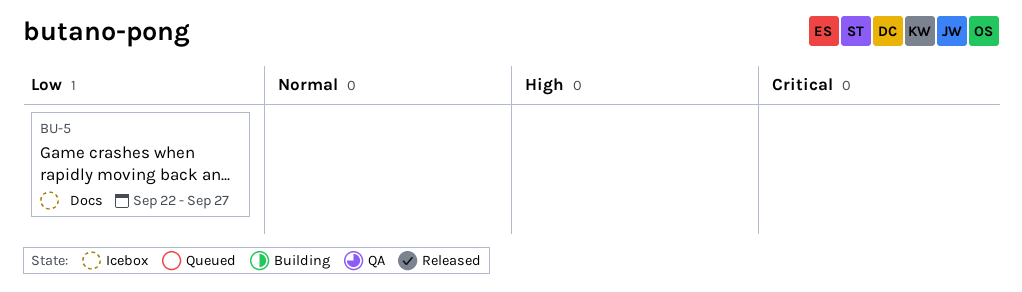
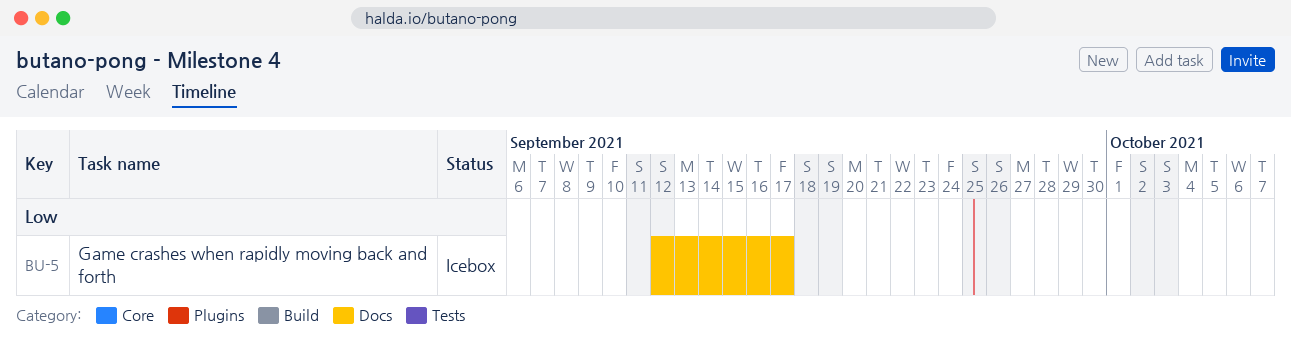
BU-5, start: Sep 22 -> Sep 12
BU-5, due: Sep 27 -> Sep 17

